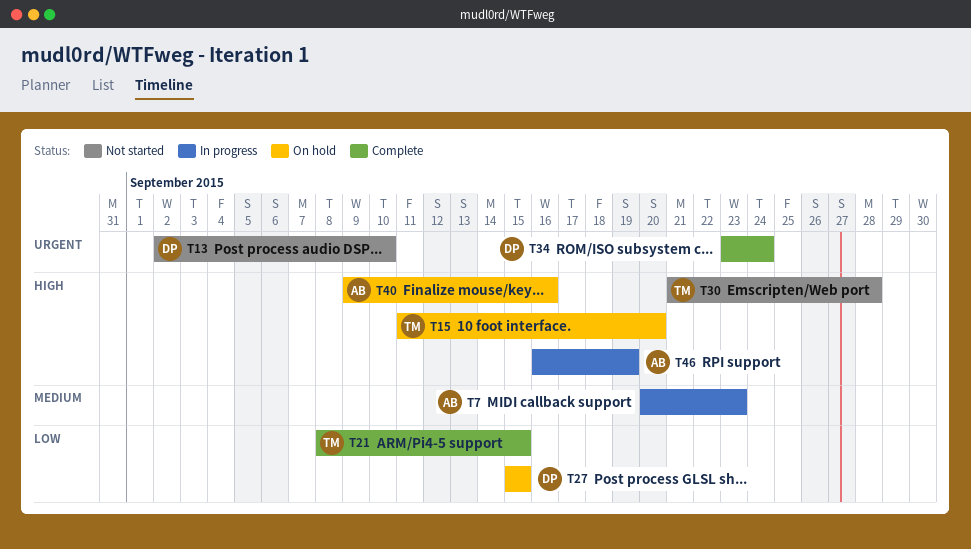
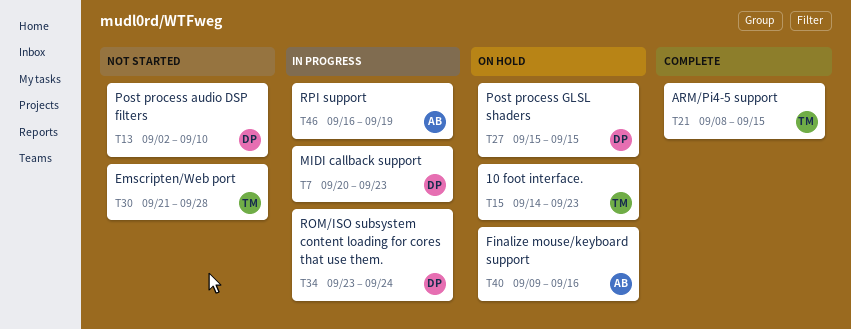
T7, owner: AB -> DP
T15, start: Sep 11 -> Sep 14
T15, due: Sep 20 -> Sep 23
T34, status: Complete -> In progress

